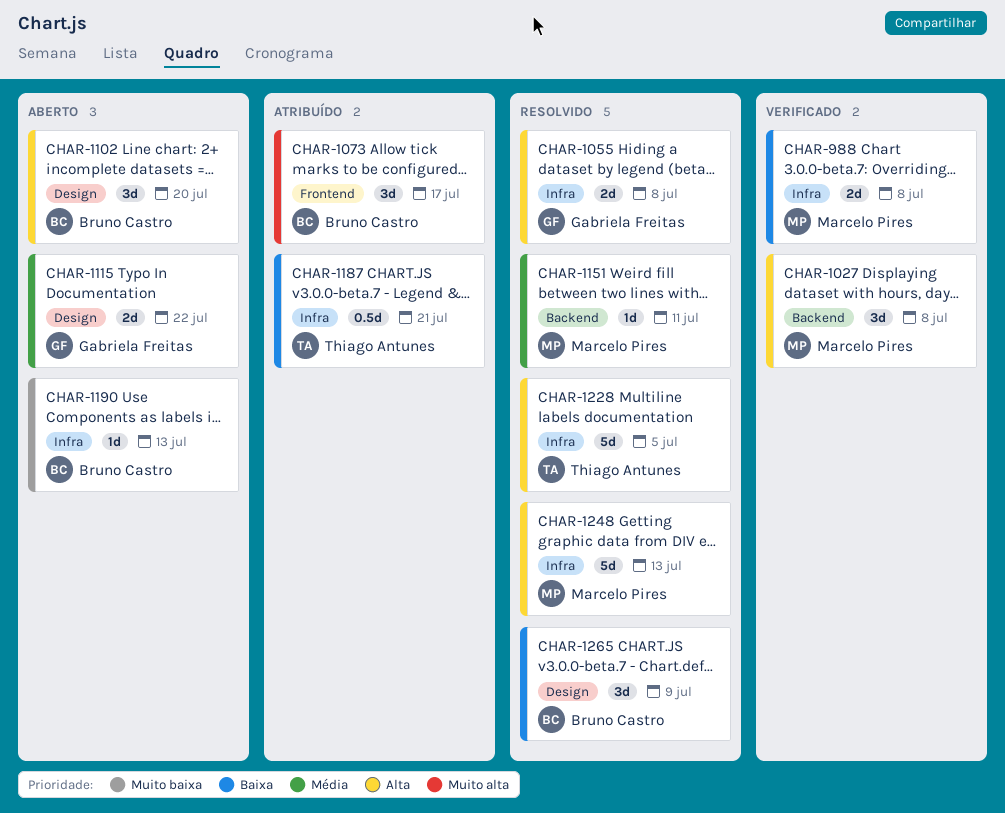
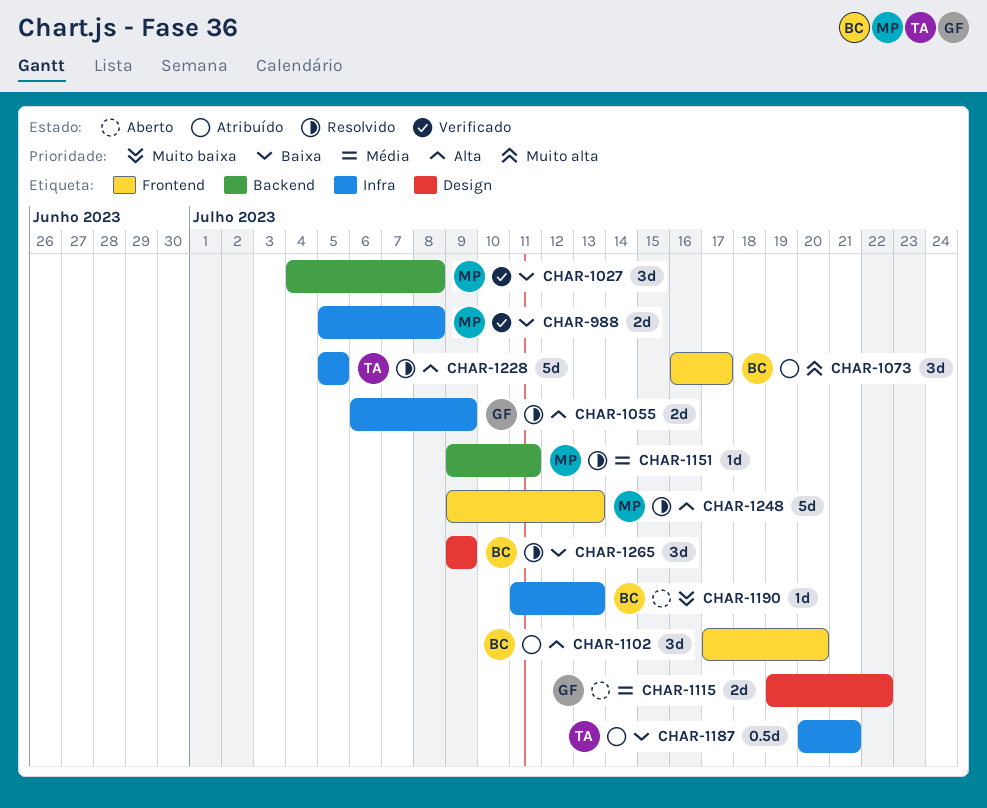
CHAR-1027, priority: Alta -> Baixa
CHAR-1055, due: Jul 8 -> Jul 9
CHAR-1102, status: Aberto -> Atribuído
CHAR-1102, label: Design -> Frontend
CHAR-1248, label: Infra -> Frontend

